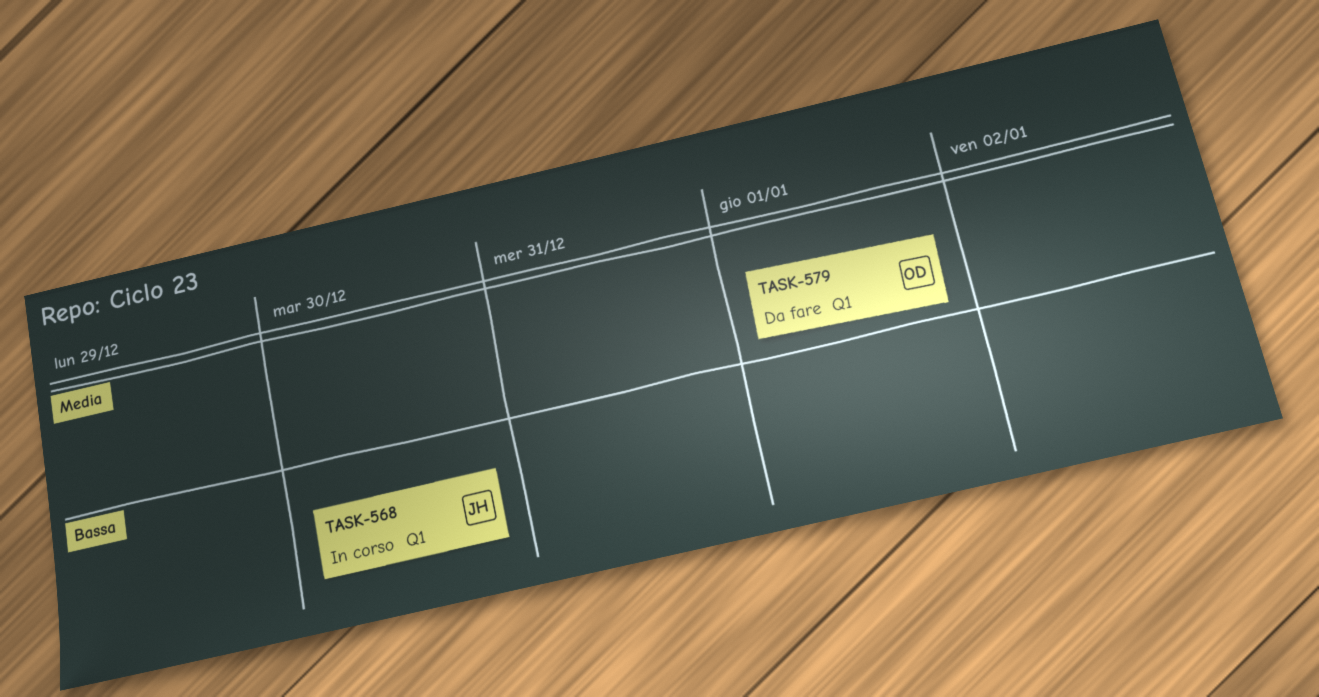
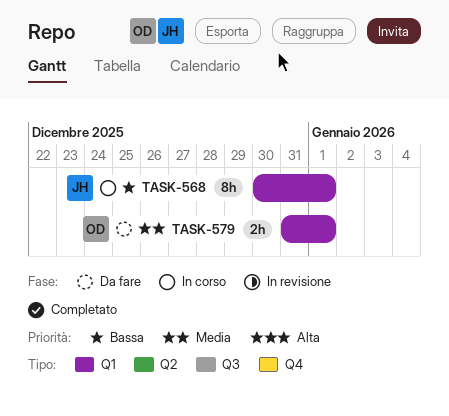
TASK-568, due: Dec 30 -> Jan 1

